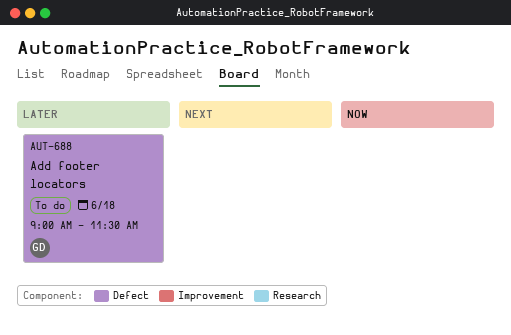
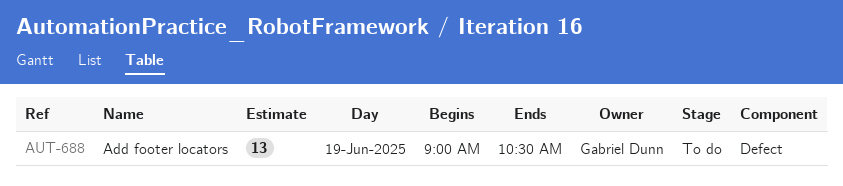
AUT-688, day: Jun 18 -> Jun 19
AUT-688, ends: 11:30 -> 10:30

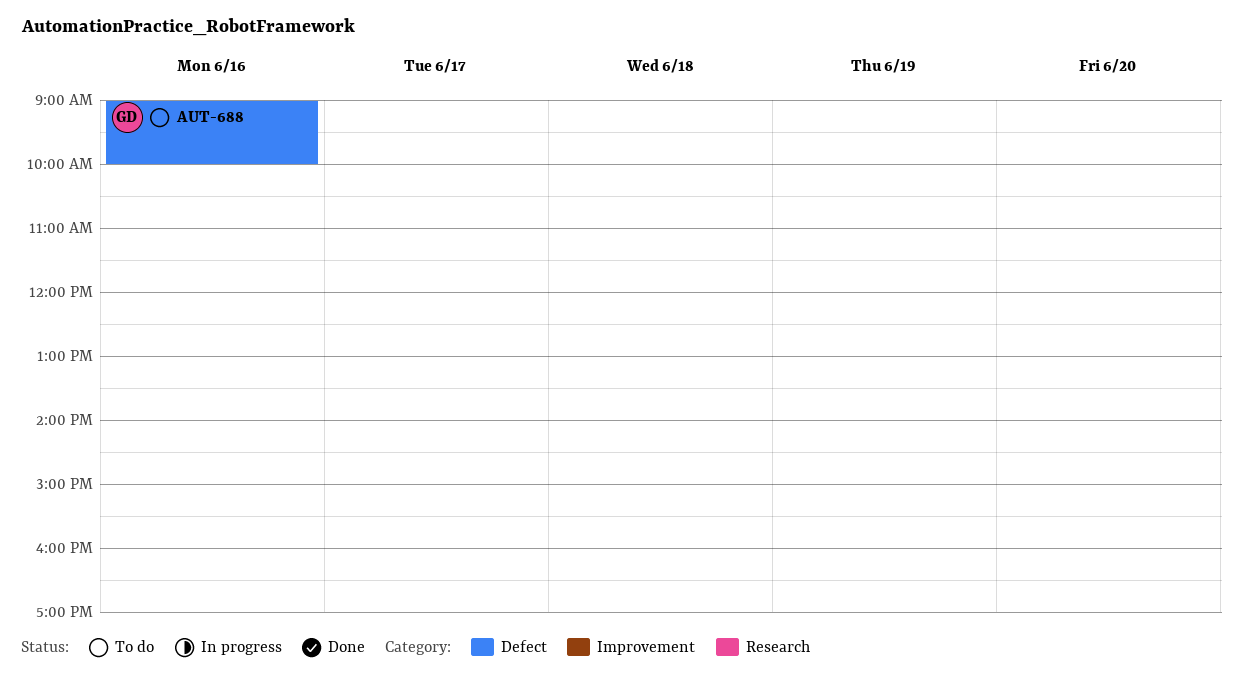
AUT-688, day: Jun 19 -> Jun 16
AUT-688, ends: 10:30 -> 10:00

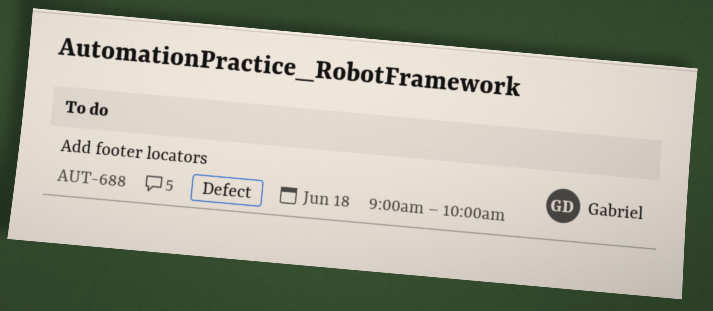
AUT-688, day: Jun 16 -> Jun 18

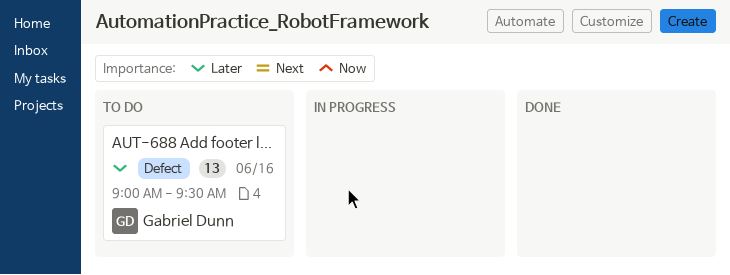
AUT-688, day: Jun 18 -> Jun 16
AUT-688, ends: 10:00 -> 09:30

